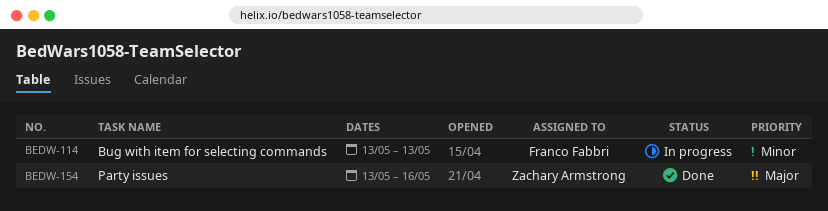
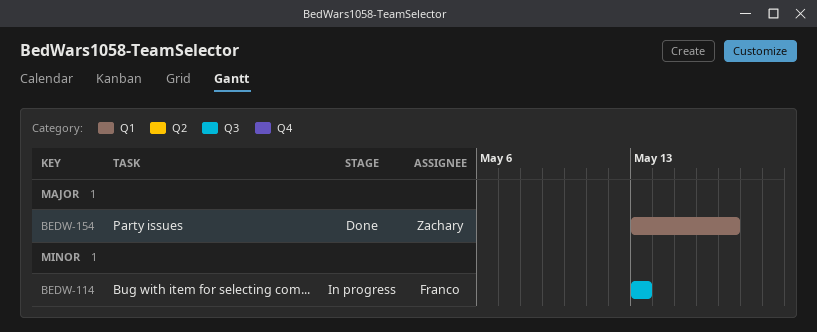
BEDW-154, due: May 16 -> May 17

